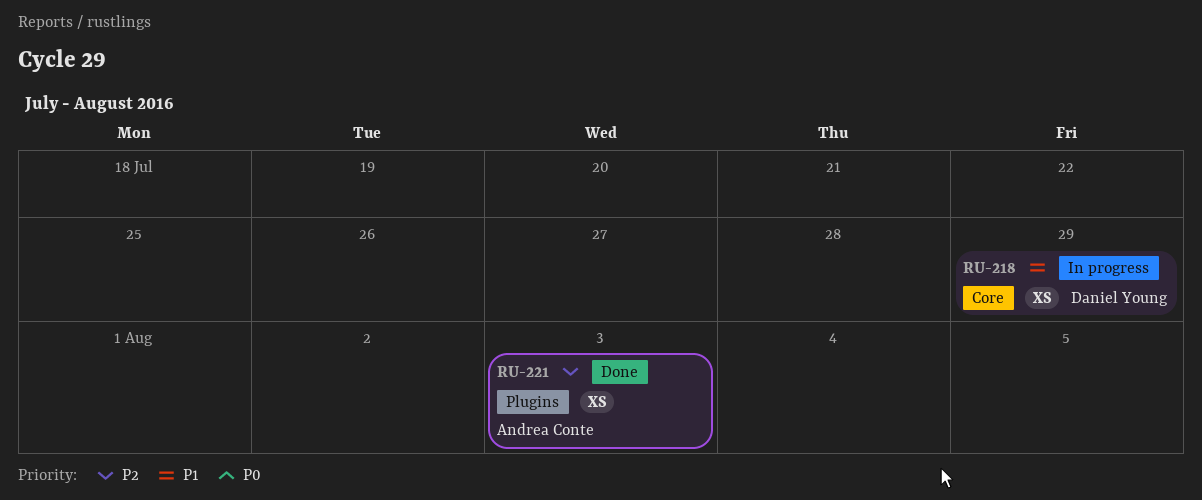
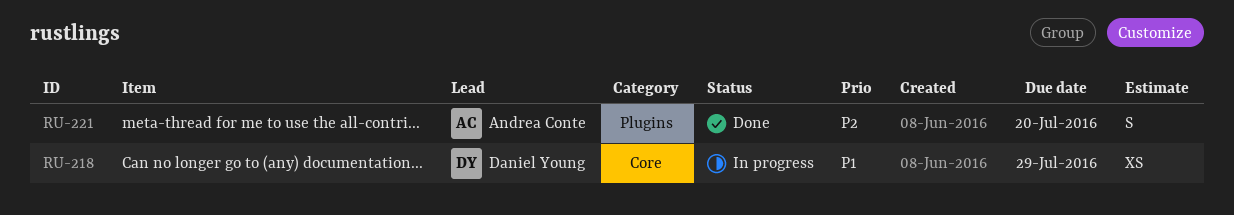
RU-221, estimate: XS -> S
RU-221, due: Aug 3 -> Jul 20

